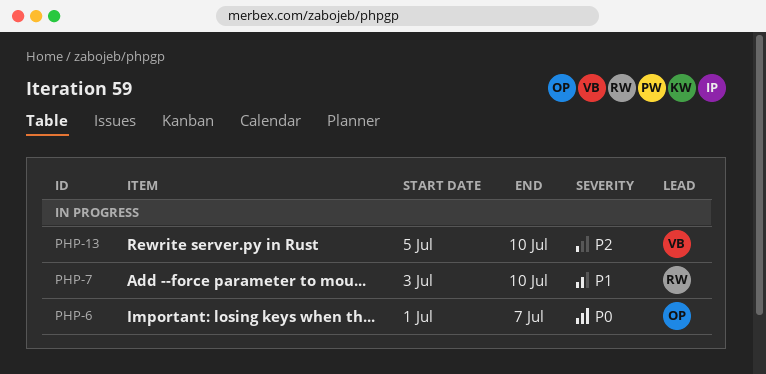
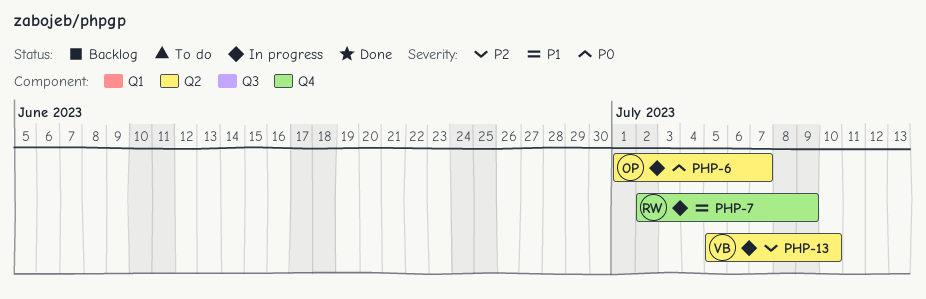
PHP-7, start: Jul 3 -> Jul 2
PHP-7, due: Jul 10 -> Jul 9

